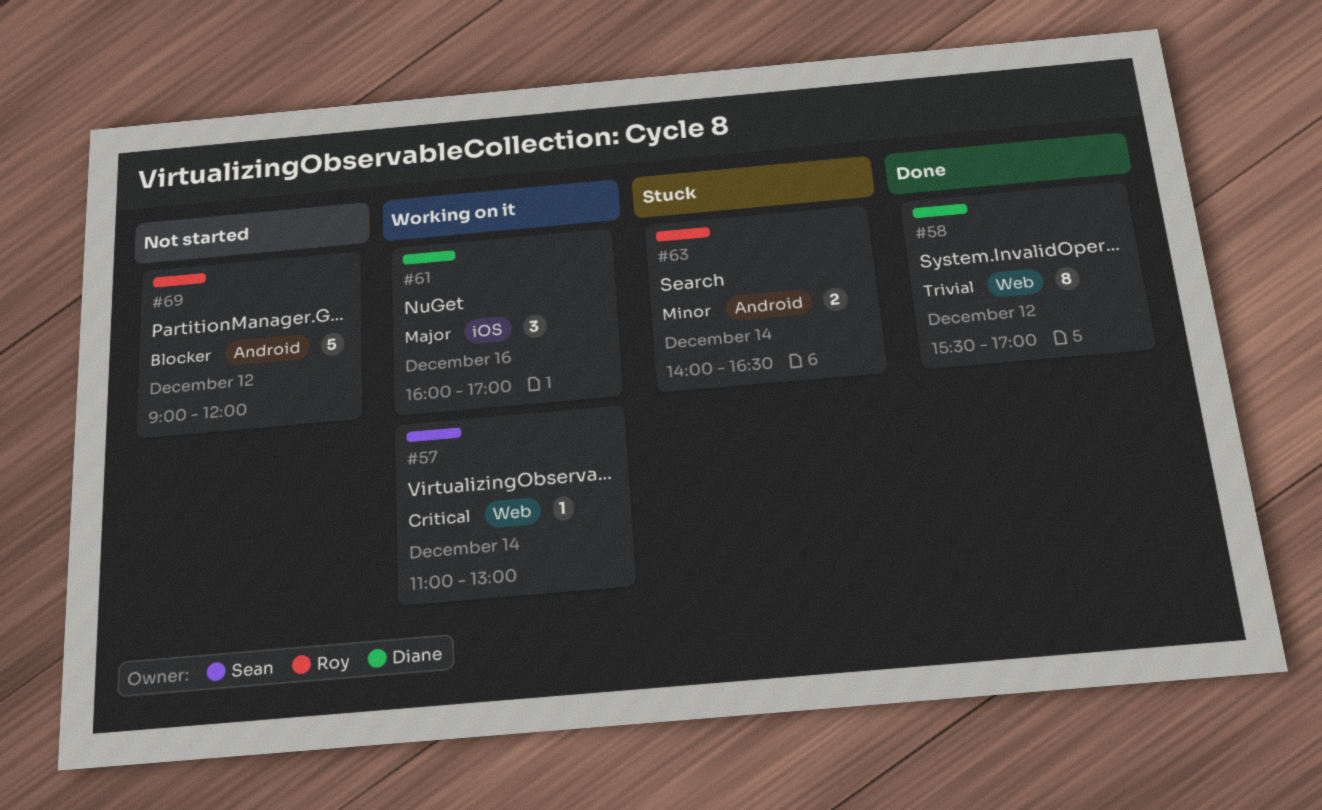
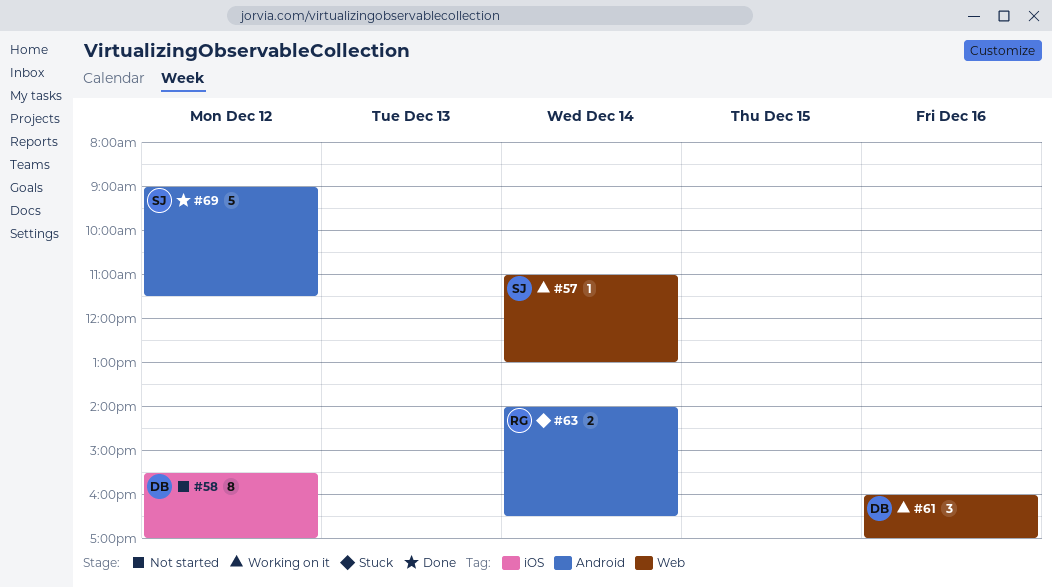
#58, status: Done -> Not started
#58, label: Web -> iOS
#61, label: iOS -> Web
#69, status: Not started -> Done
#69, owner: Roy -> Sean
#69, ends: 12:00 -> 11:30

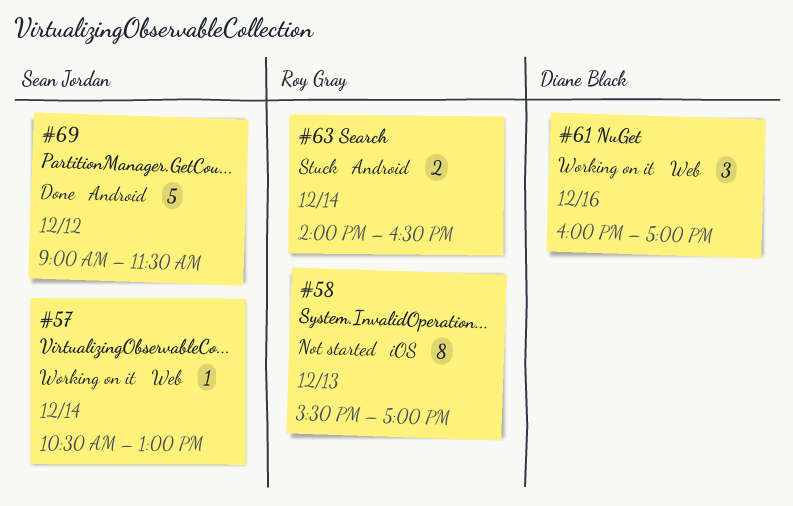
#57, begins: 11:00 -> 10:30
#58, owner: Diane Black -> Roy Gray
#58, day: Dec 12 -> Dec 13

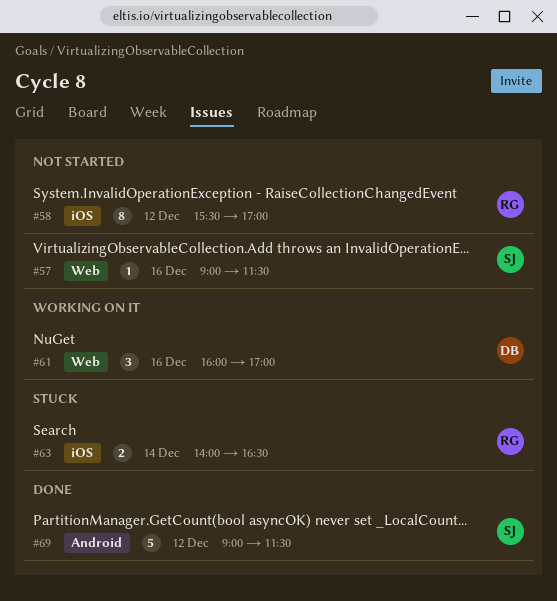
#57, status: Working on it -> Not started
#57, day: Dec 14 -> Dec 16
#57, begins: 10:30 -> 09:00
#57, ends: 13:00 -> 11:30
#58, day: Dec 13 -> Dec 12
#63, label: Android -> iOS

